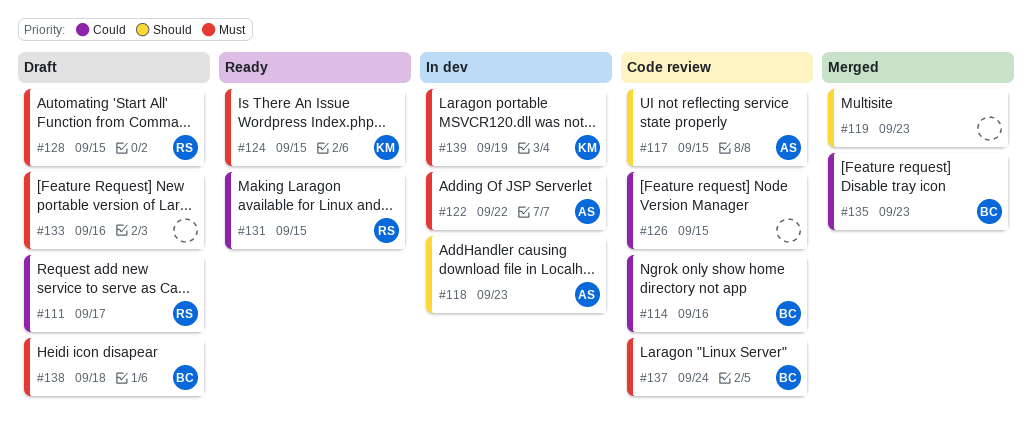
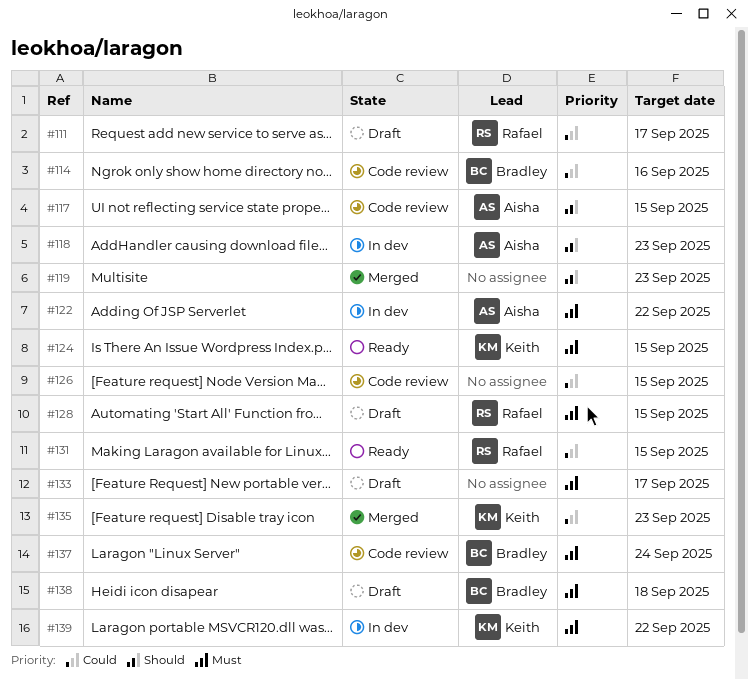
#133, due: Sep 16 -> Sep 17
#135, owner: Bradley -> Keith
#139, due: Sep 19 -> Sep 22

